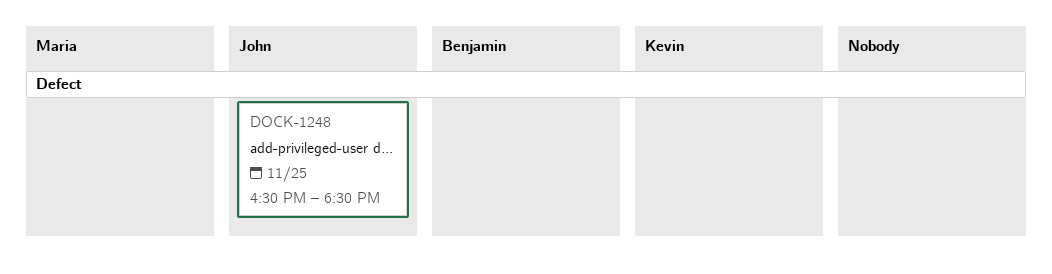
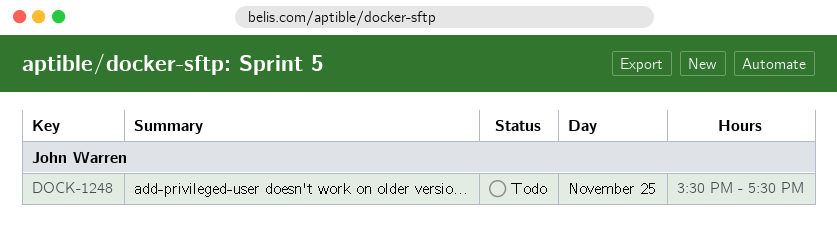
DOCK-1248, begins: 16:30 -> 15:30
DOCK-1248, ends: 18:30 -> 17:30

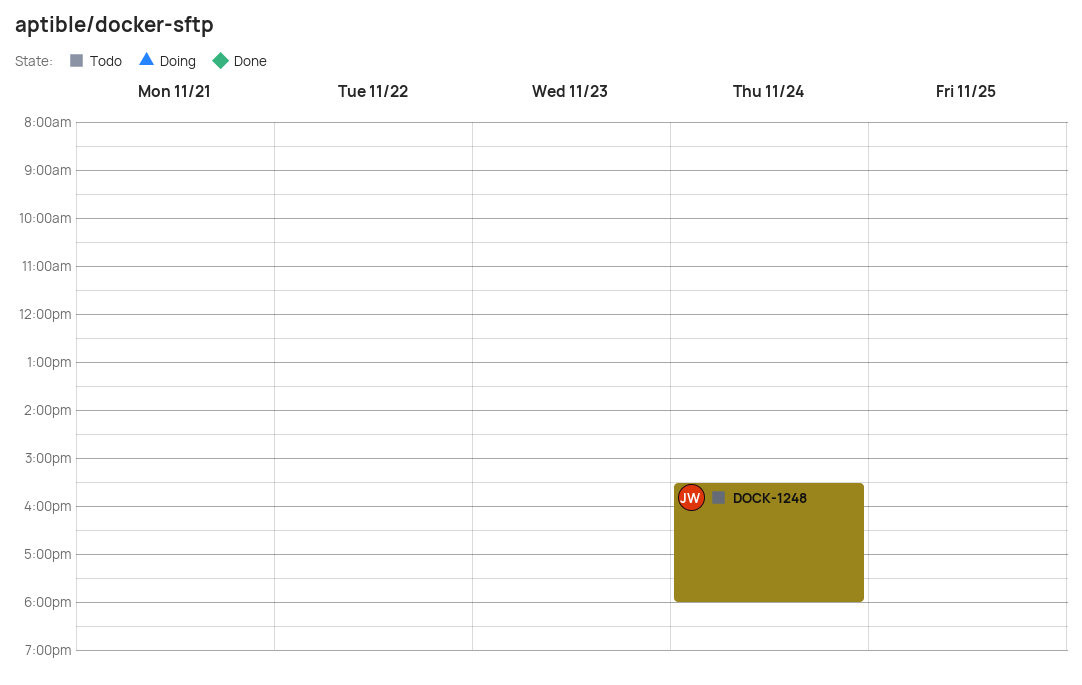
DOCK-1248, day: Nov 25 -> Nov 24
DOCK-1248, ends: 17:30 -> 18:00

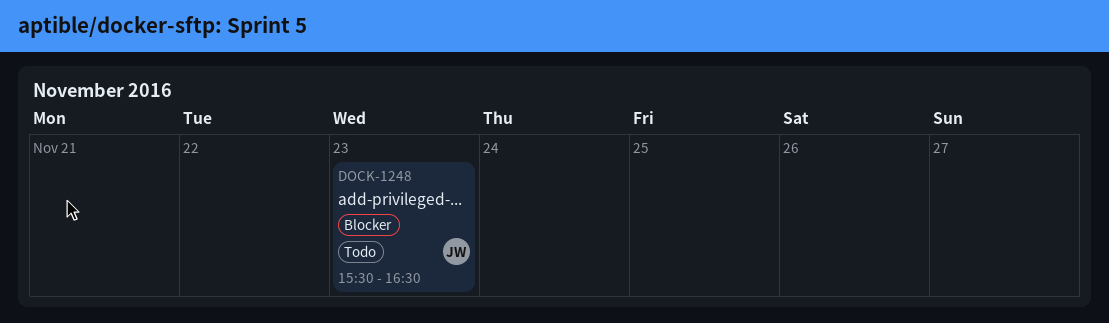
DOCK-1248, day: Nov 24 -> Nov 23
DOCK-1248, ends: 18:00 -> 16:30

